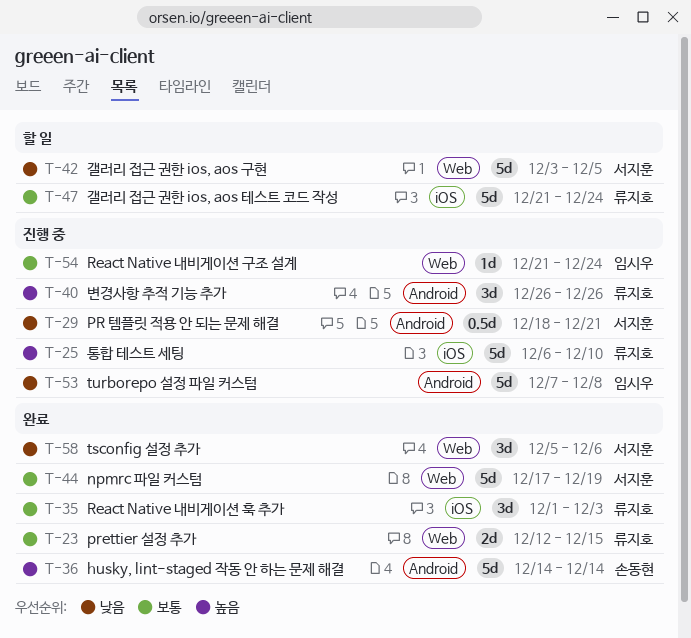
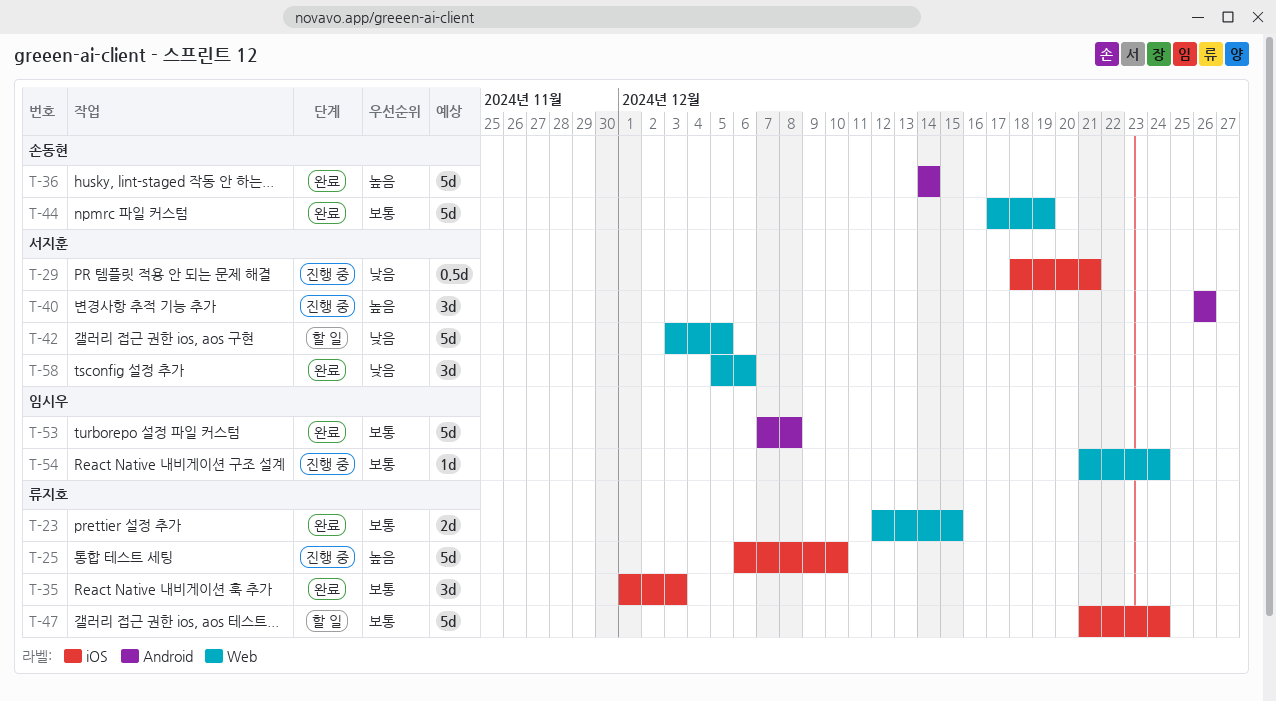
T-29, label: Android -> iOS
T-40, owner: 류지호 -> 서지훈
T-44, owner: 서지훈 -> 손동현
T-53, status: 진행 중 -> 완료
T-53, priority: 낮음 -> 보통

